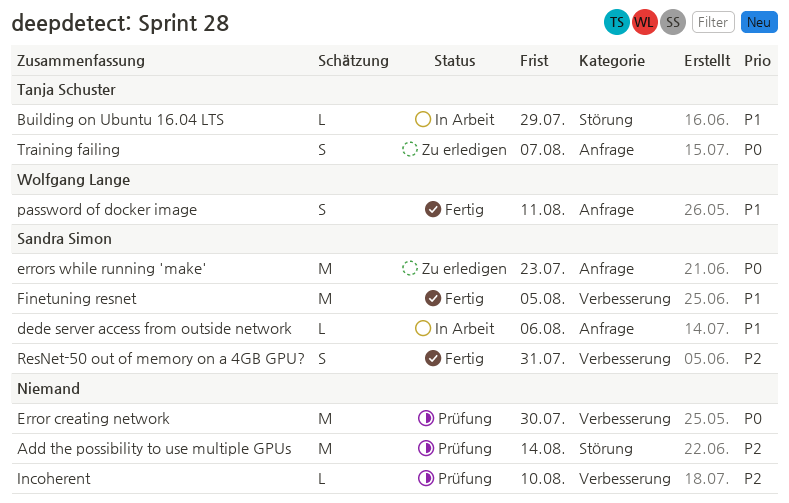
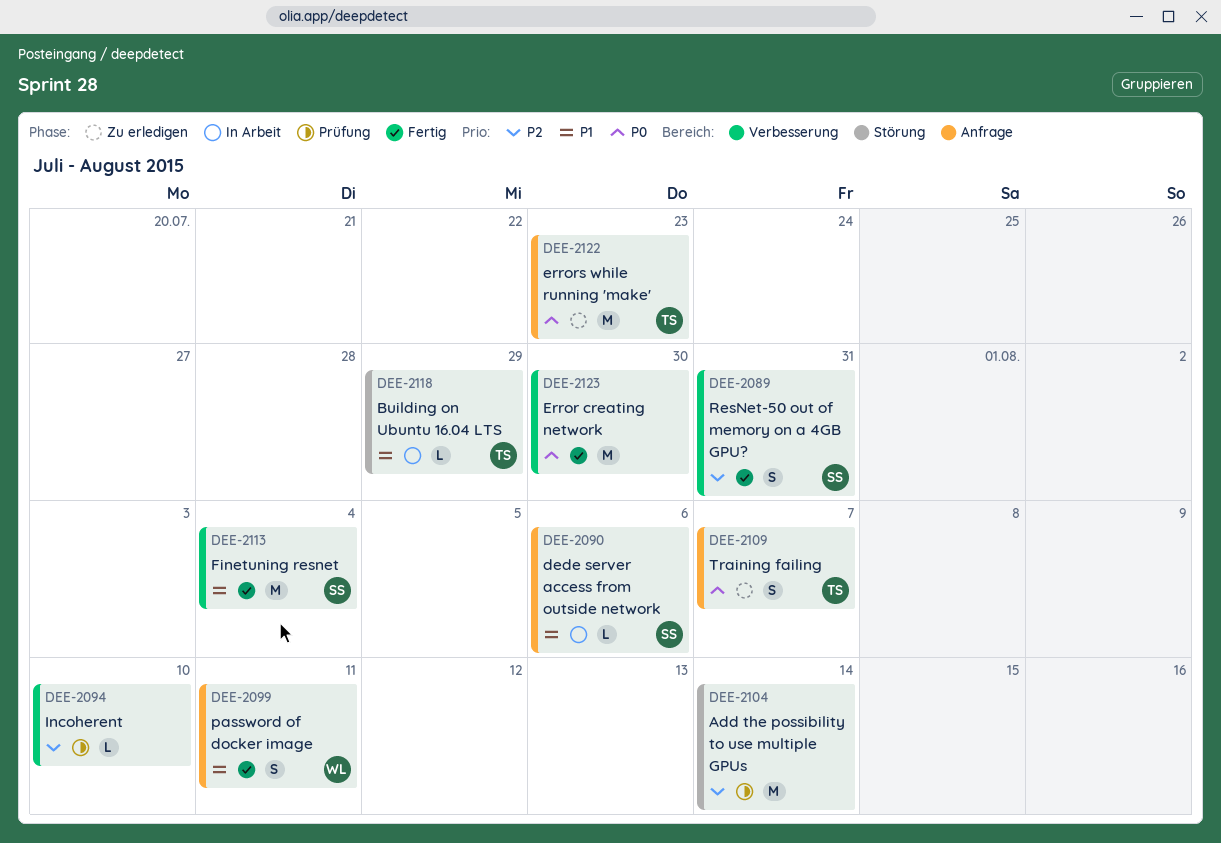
Error creating network, status: Prüfung -> Fertig
errors while running 'make', owner: Sandra Simon -> Tanja Schuster
Finetuning resnet, due: Aug 5 -> Aug 4

